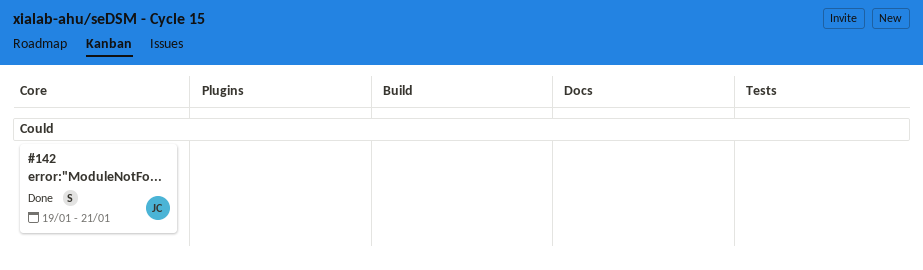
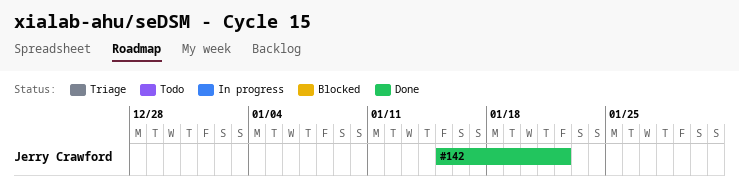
#142, start: Jan 19 -> Jan 15
#142, due: Jan 21 -> Jan 22

